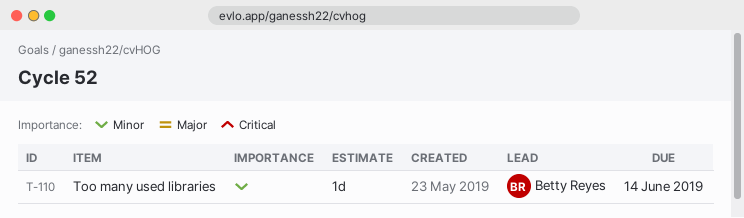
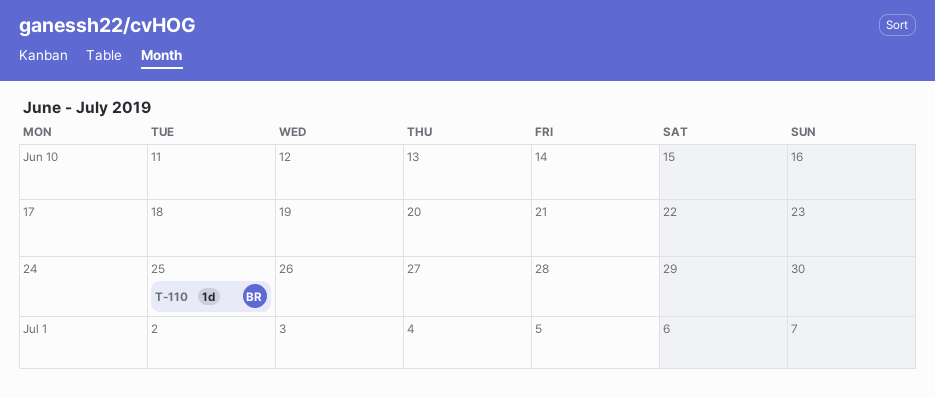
T-110, due: Jun 14 -> Jun 25

